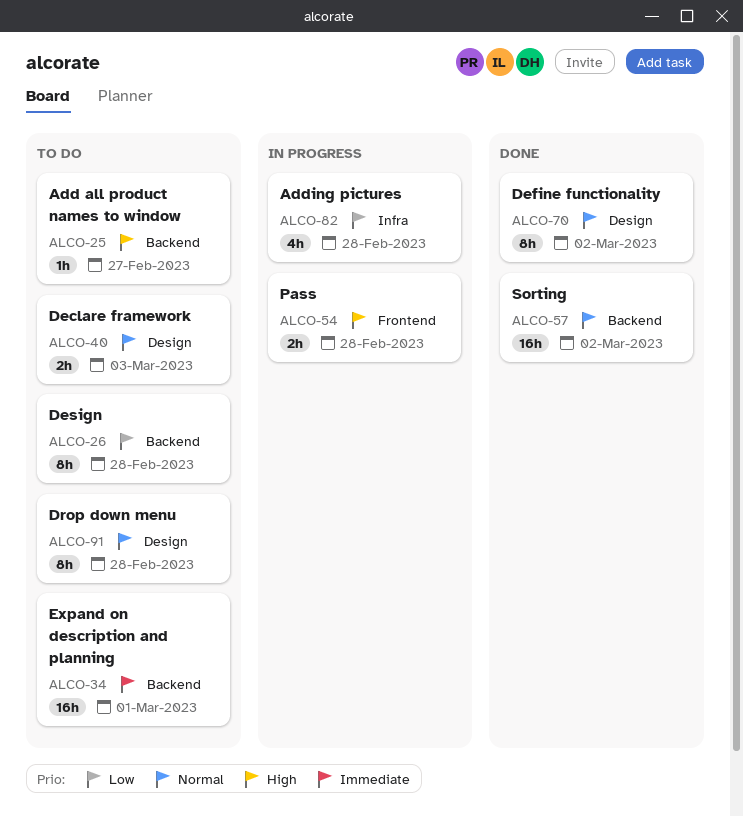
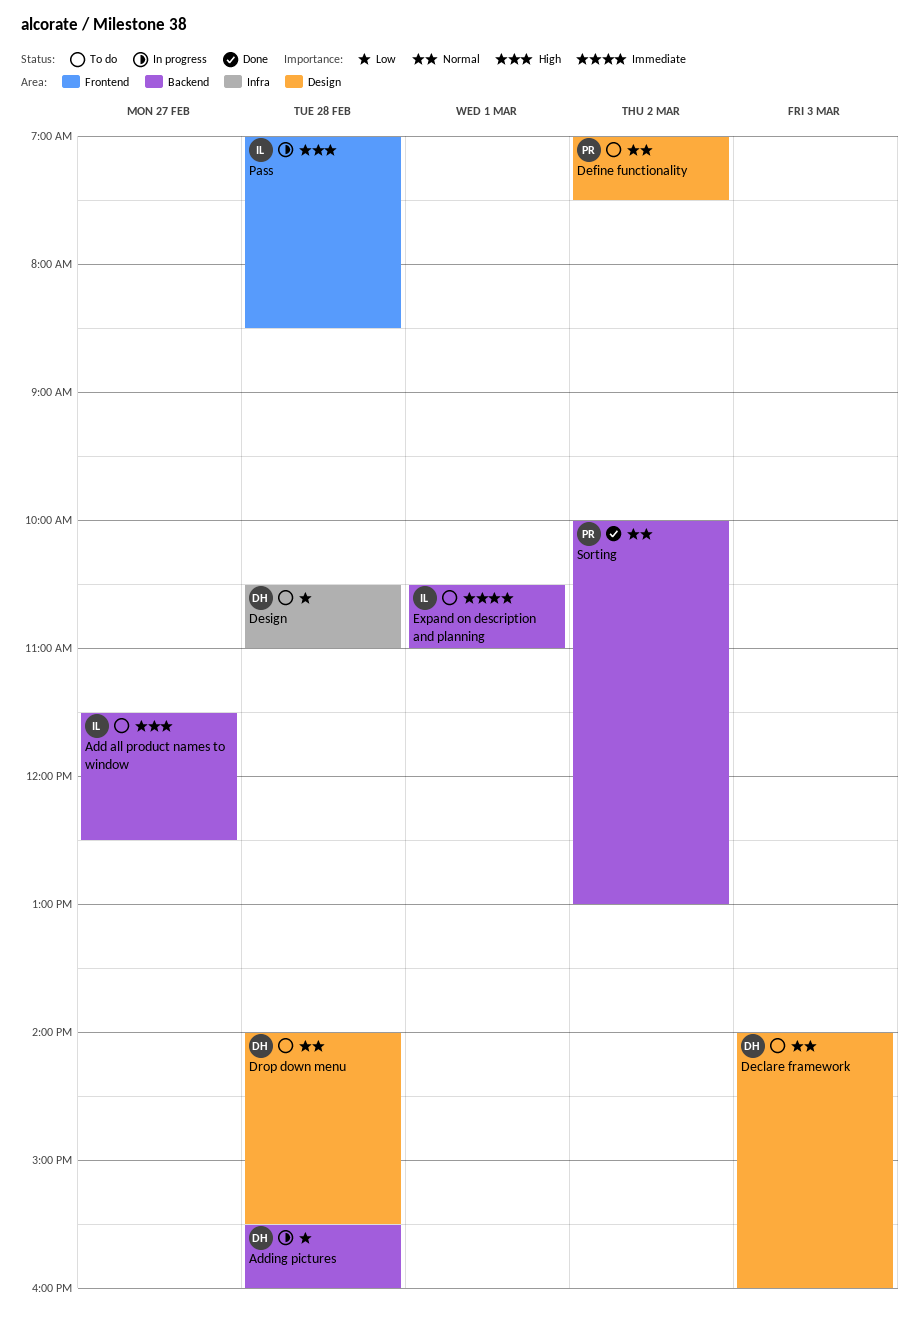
Adding pictures, label: Infra -> Backend
Define functionality, status: Done -> To do
Design, label: Backend -> Infra

